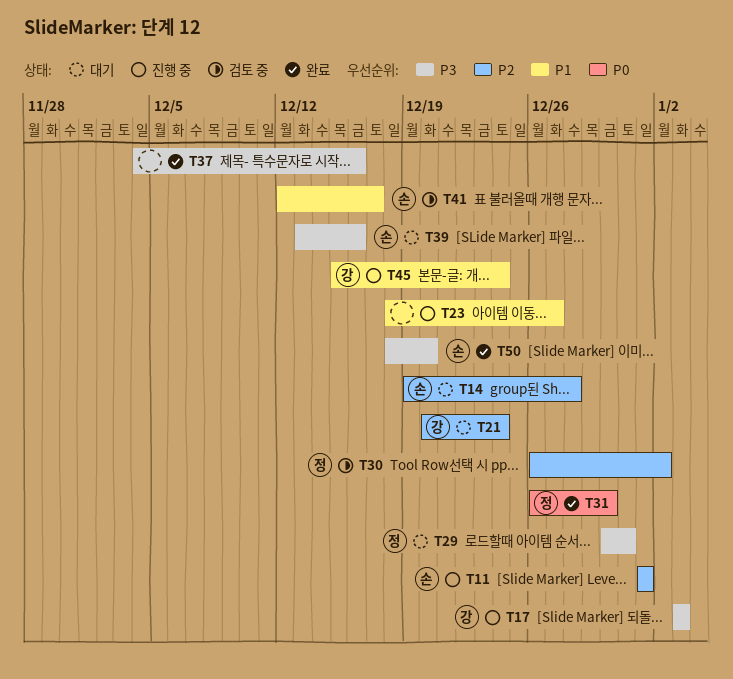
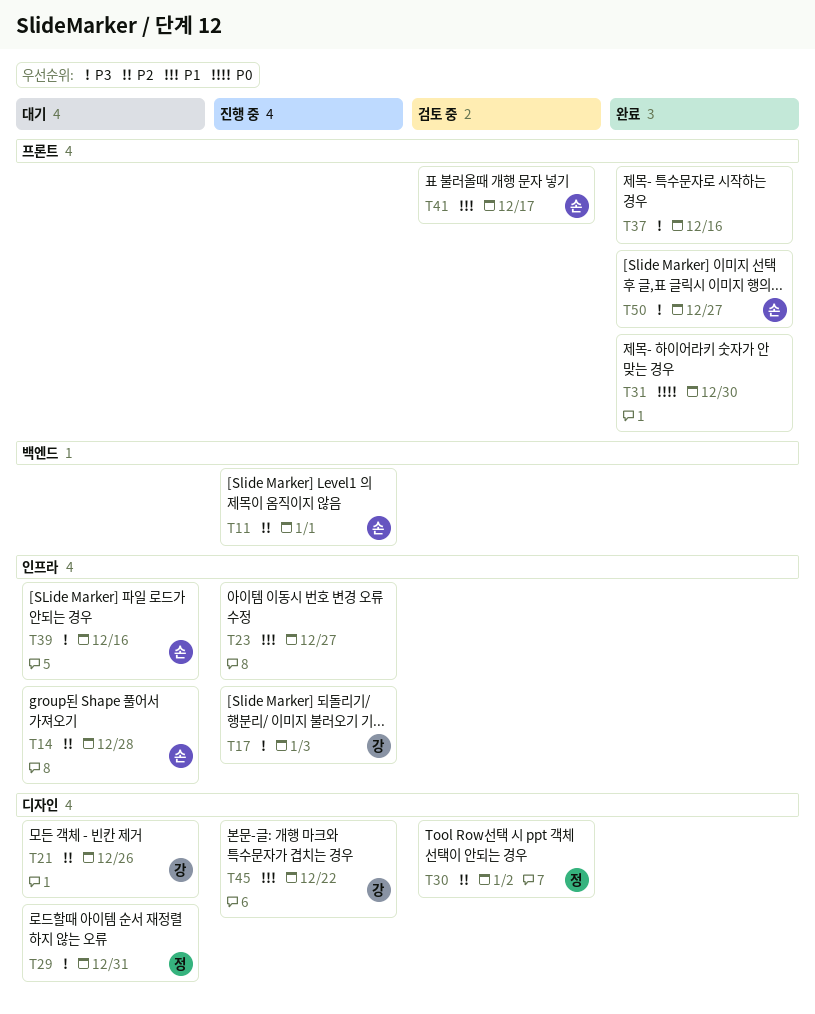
T21, due: Dec 24 -> Dec 26
T31, owner: 정 -> none
T45, due: Dec 24 -> Dec 22
T50, due: Dec 20 -> Dec 27

